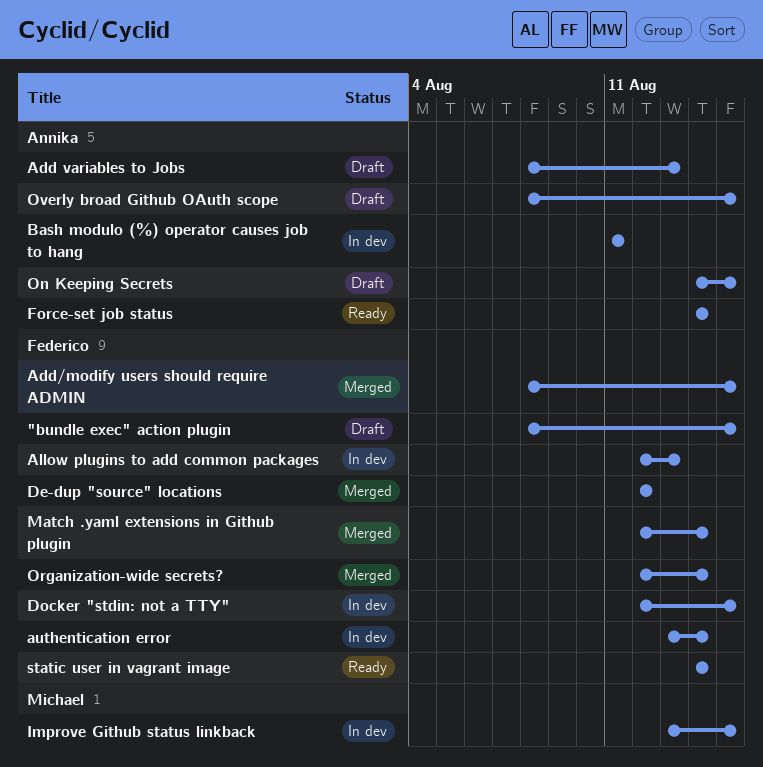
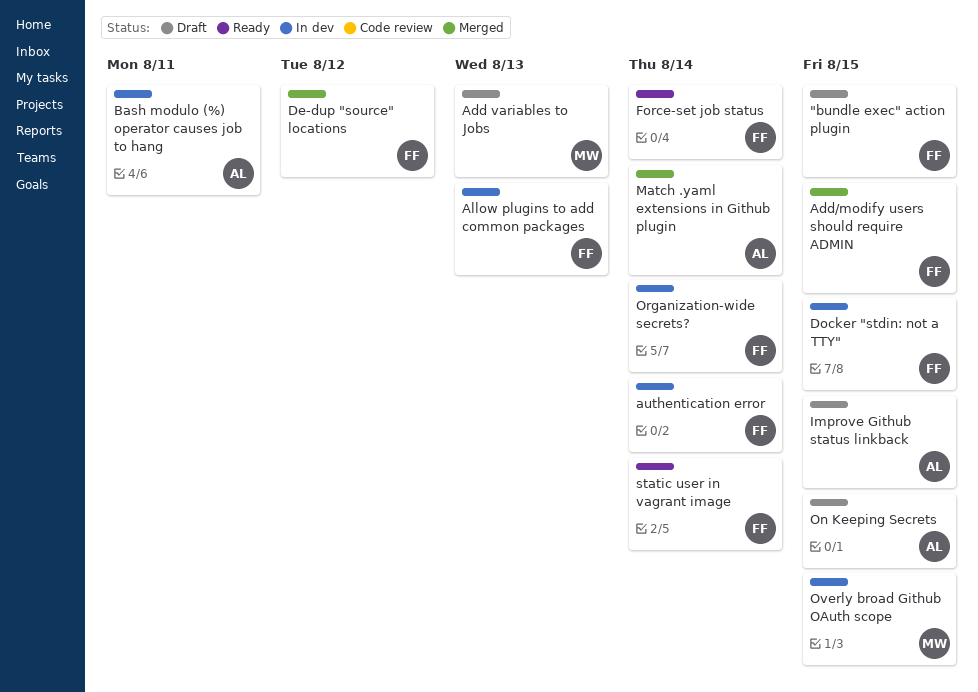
Add variables to Jobs, owner: Annika -> Michael
Force-set job status, owner: Annika -> Federico
Improve Github status linkback, status: In dev -> Draft
Improve Github status linkback, owner: Michael -> Annika
Match .yaml extensions in Github plugin, owner: Federico -> Annika
Organization-wide secrets?, status: Merged -> In dev
Overly broad Github OAuth scope, status: Draft -> In dev
Overly broad Github OAuth scope, owner: Annika -> Michael

